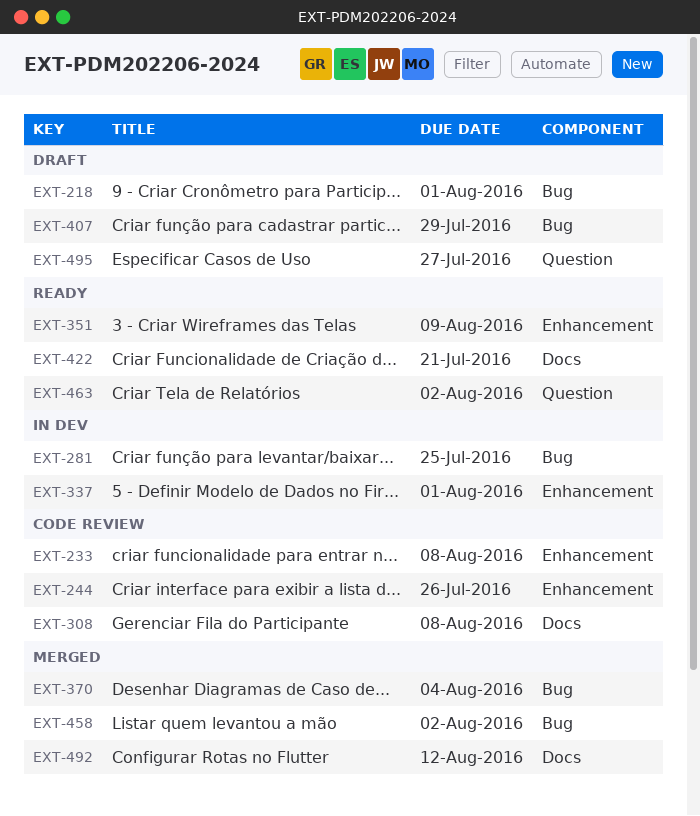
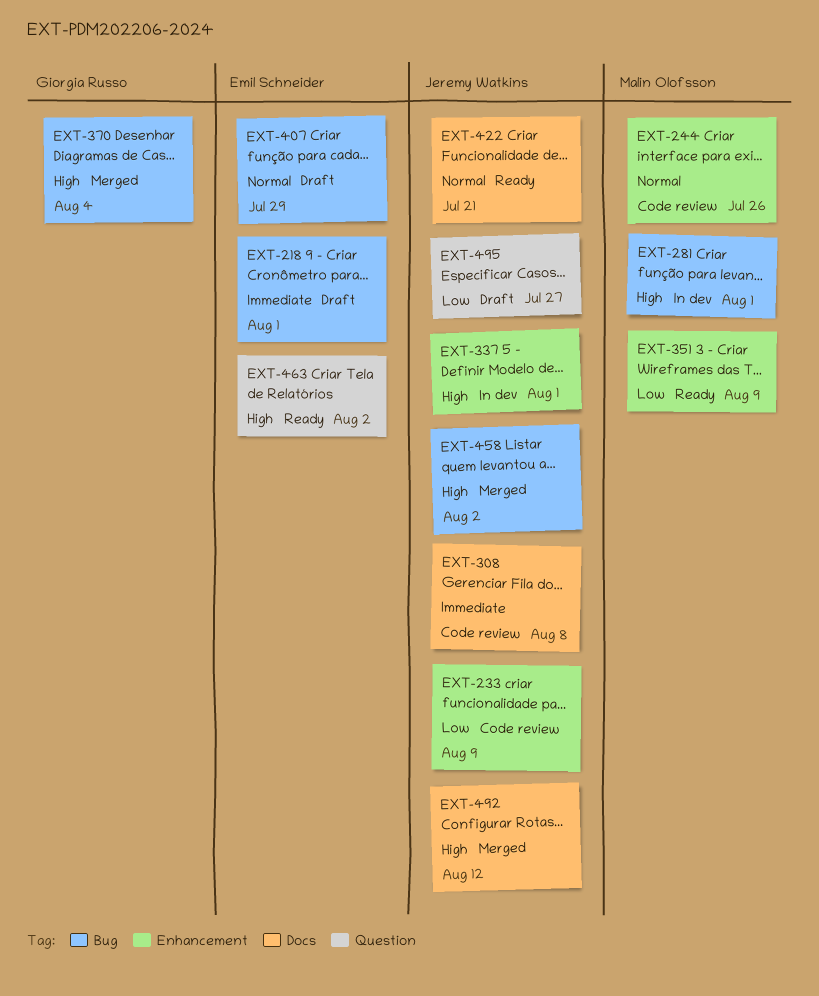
EXT-233, due: Aug 8 -> Aug 9
EXT-281, due: Jul 25 -> Aug 1

